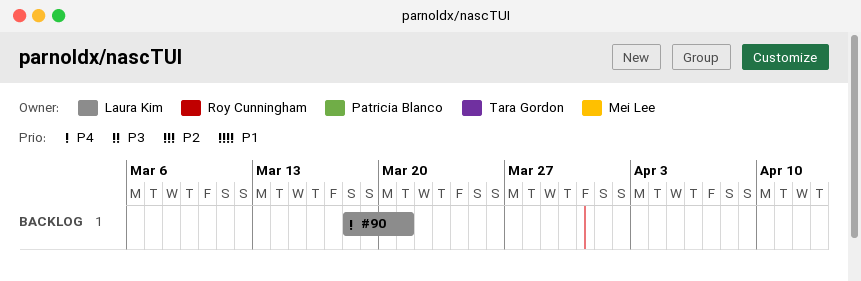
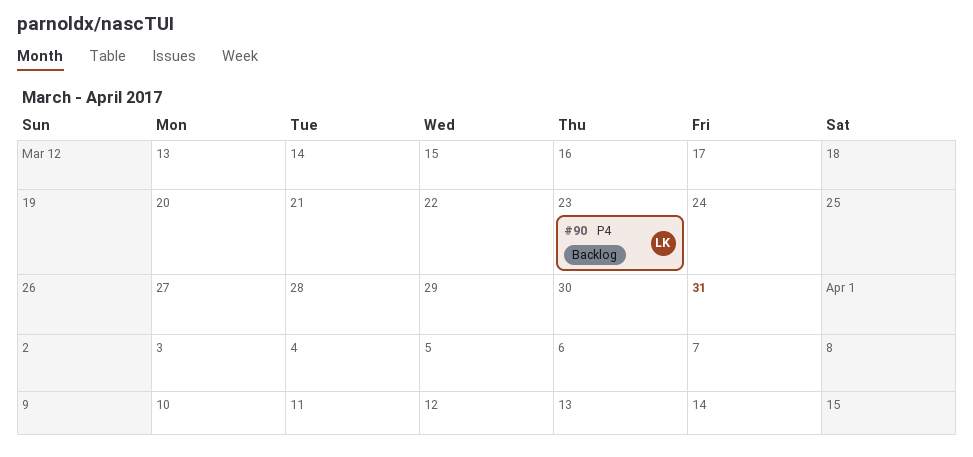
#90, due: Mar 21 -> Mar 23

